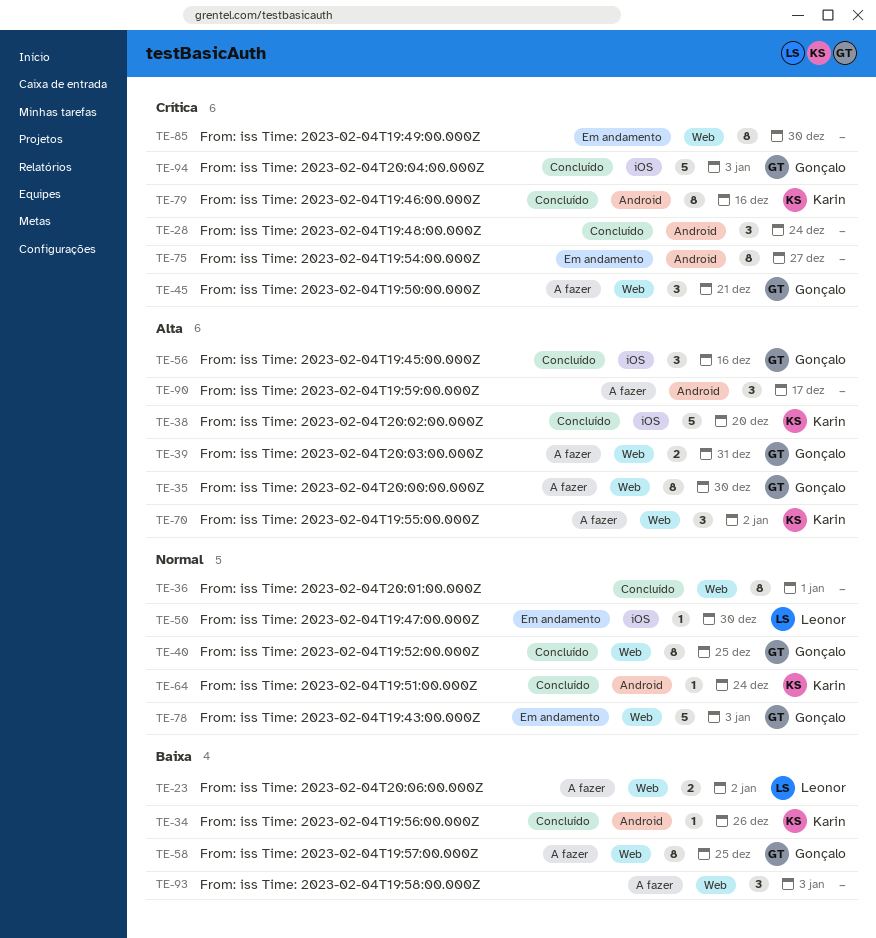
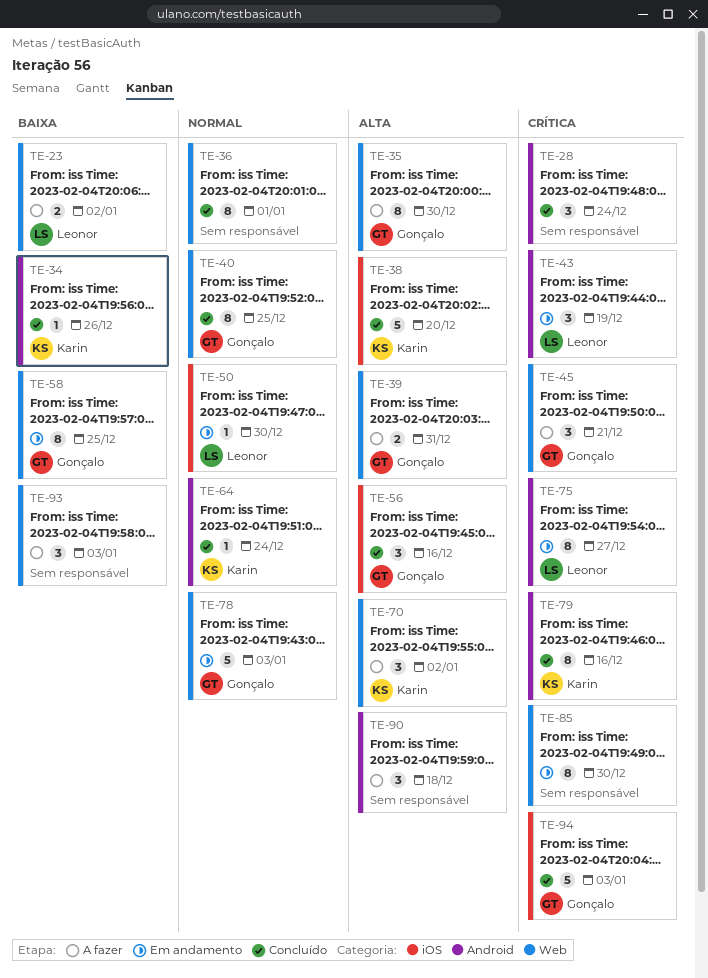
TE-43: none -> present
TE-58, status: A fazer -> Em andamento
TE-75, owner: none -> Leonor
TE-90, due: Dec 17 -> Dec 18

